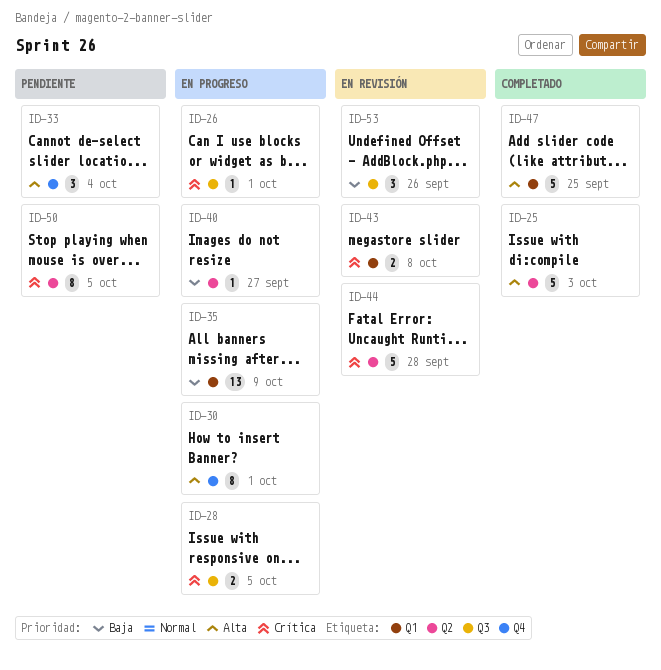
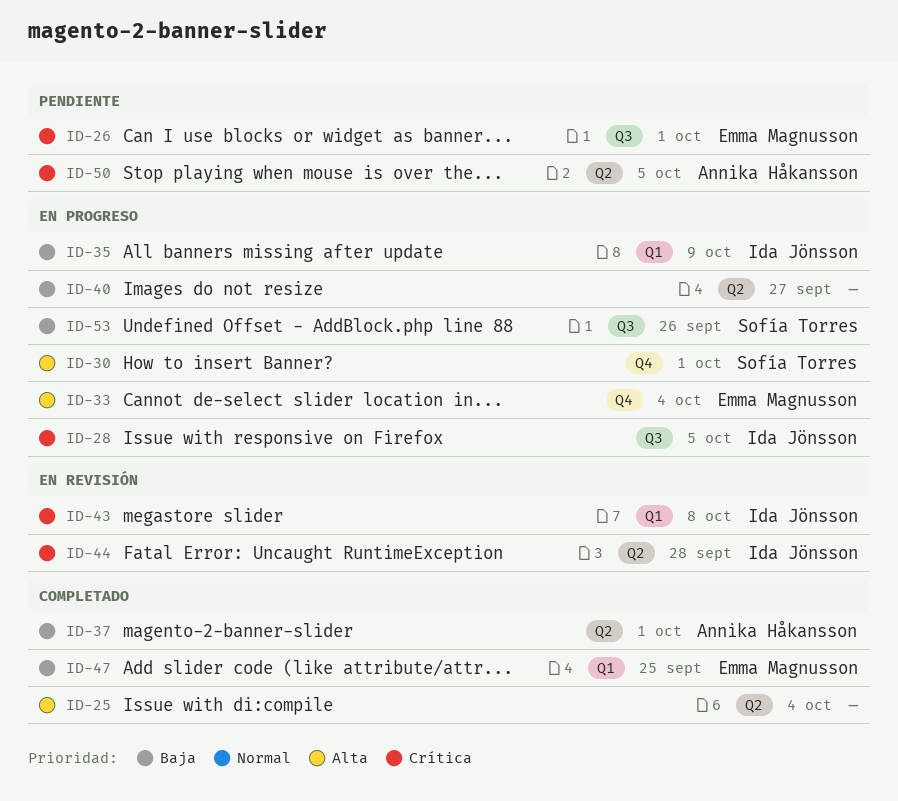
ID-25, due: Oct 3 -> Oct 4
ID-26, status: En progreso -> Pendiente
ID-33, status: Pendiente -> En progreso
ID-37: none -> present
ID-47, priority: Alta -> Baja
ID-53, status: En revisión -> En progreso

